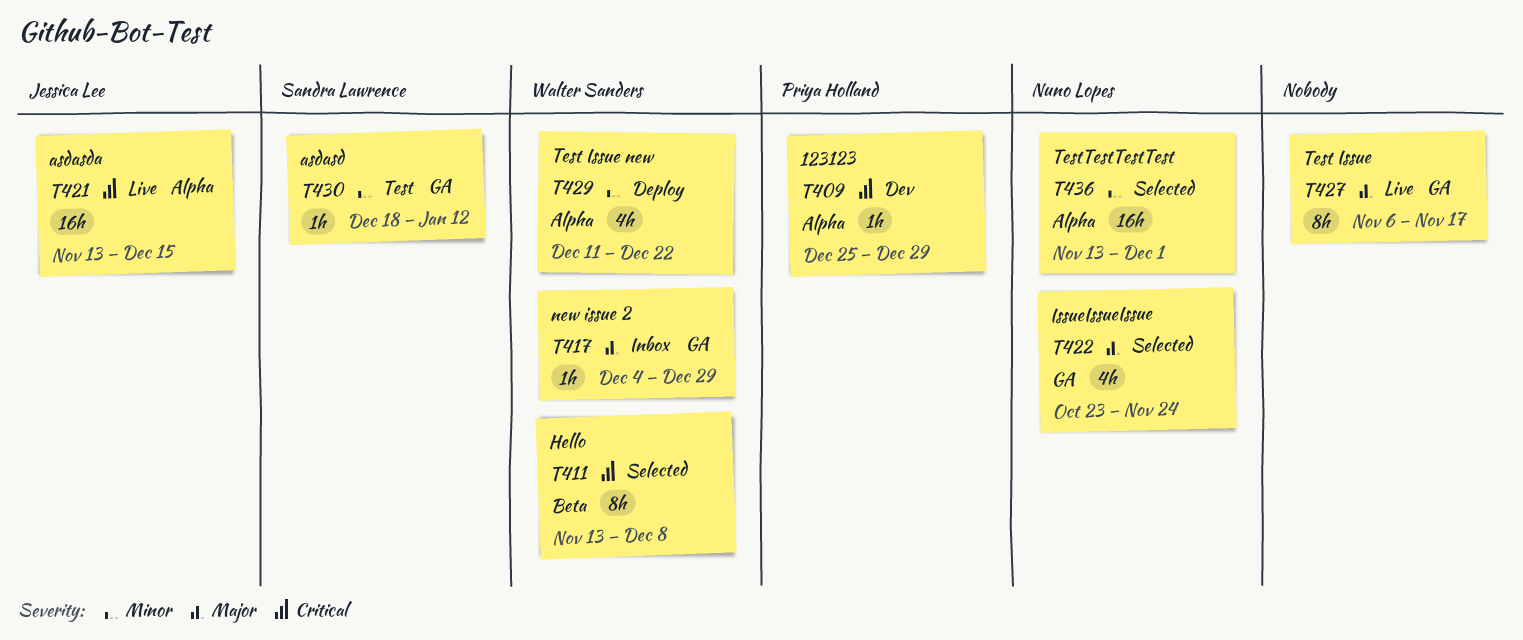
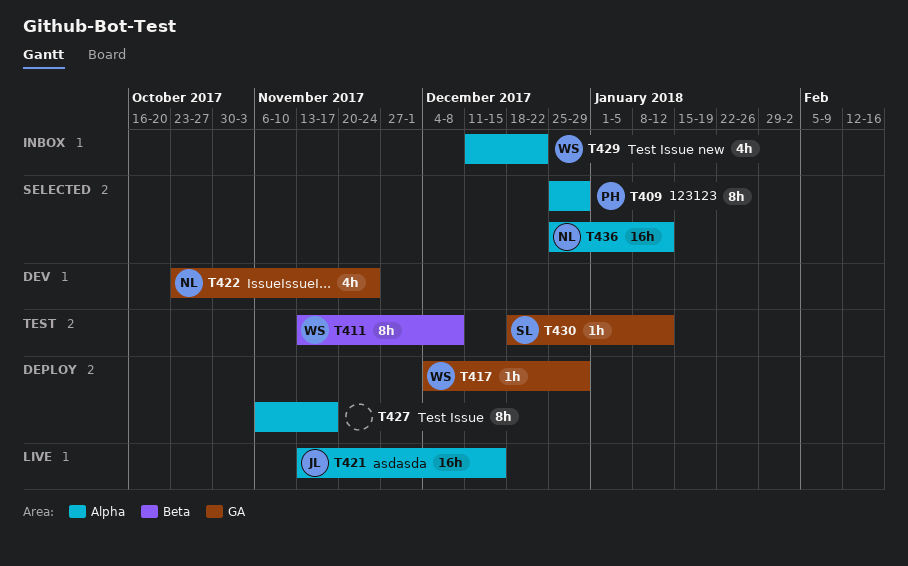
T409, status: Dev -> Selected
T409, estimate: 1h -> 8h
T411, status: Selected -> Test
T417, status: Inbox -> Deploy
T422, status: Selected -> Dev
T427, status: Live -> Deploy
T427, label: GA -> Alpha
T429, status: Deploy -> Inbox
T436, start: Nov 13 -> Dec 25
T436, due: Dec 1 -> Jan 12

